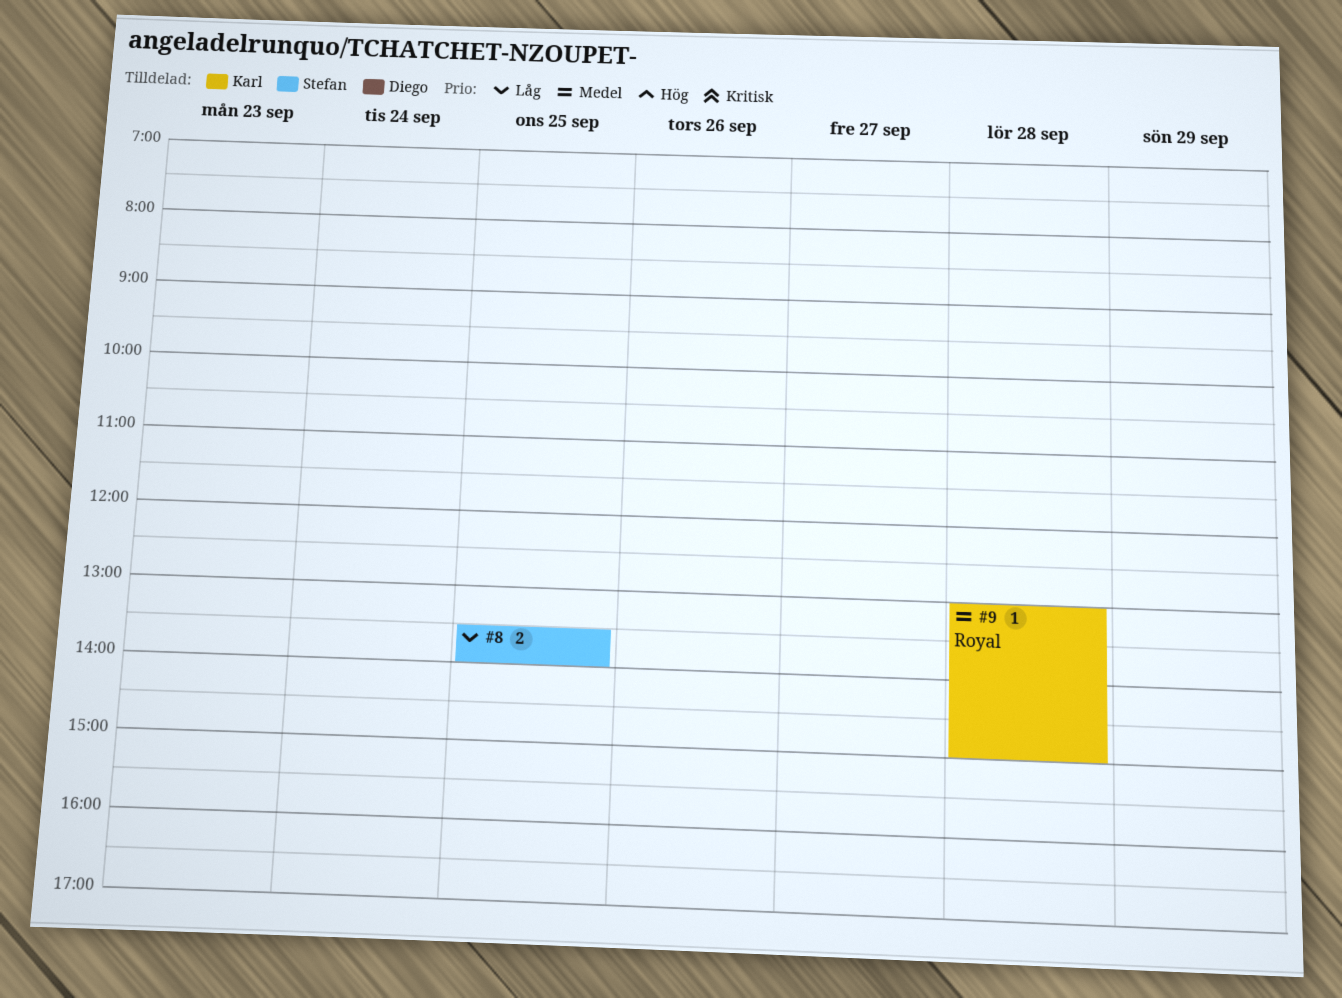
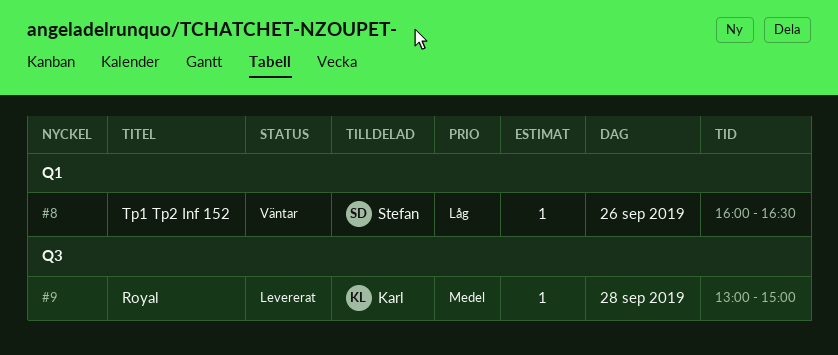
#8, estimate: 2 -> 1
#8, day: Sep 25 -> Sep 26
#8, begins: 13:30 -> 16:00
#8, ends: 14:00 -> 16:30

